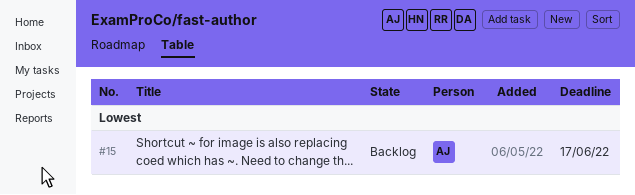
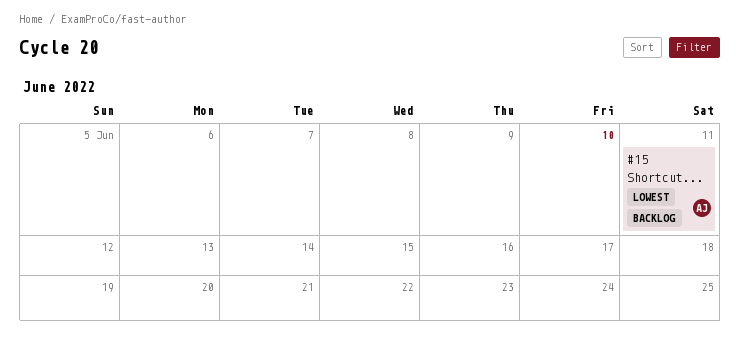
#15, due: Jun 17 -> Jun 11

